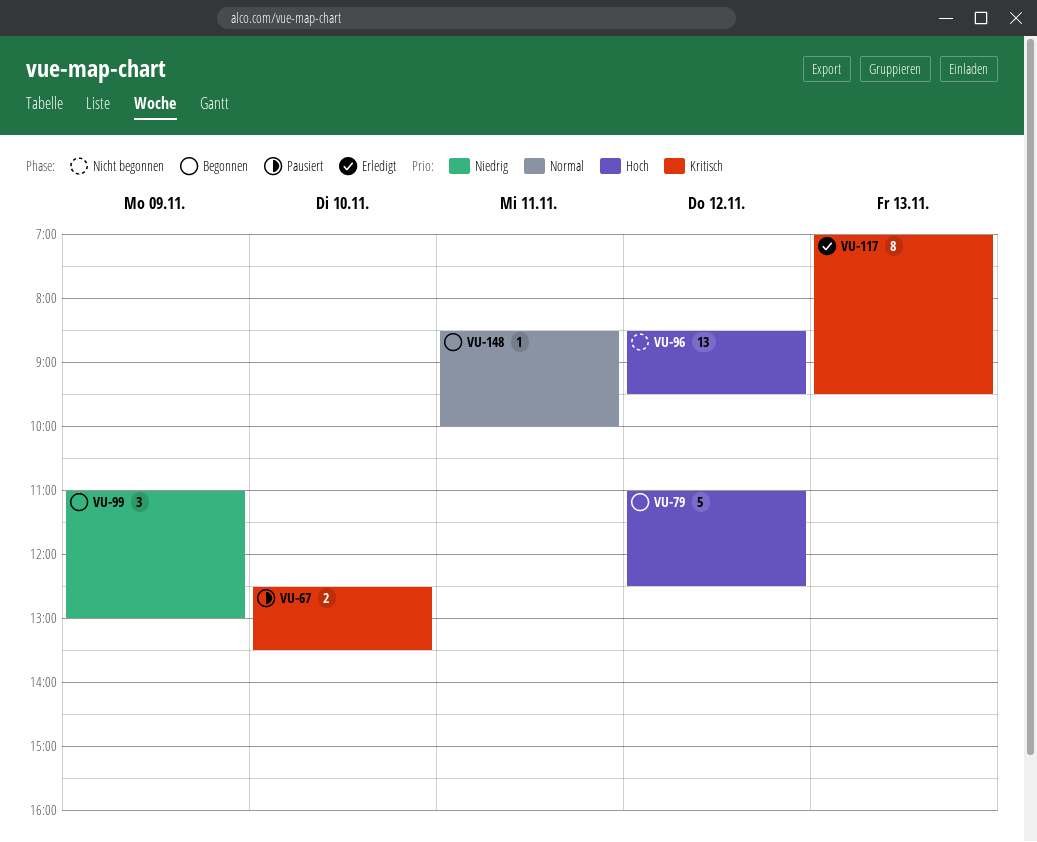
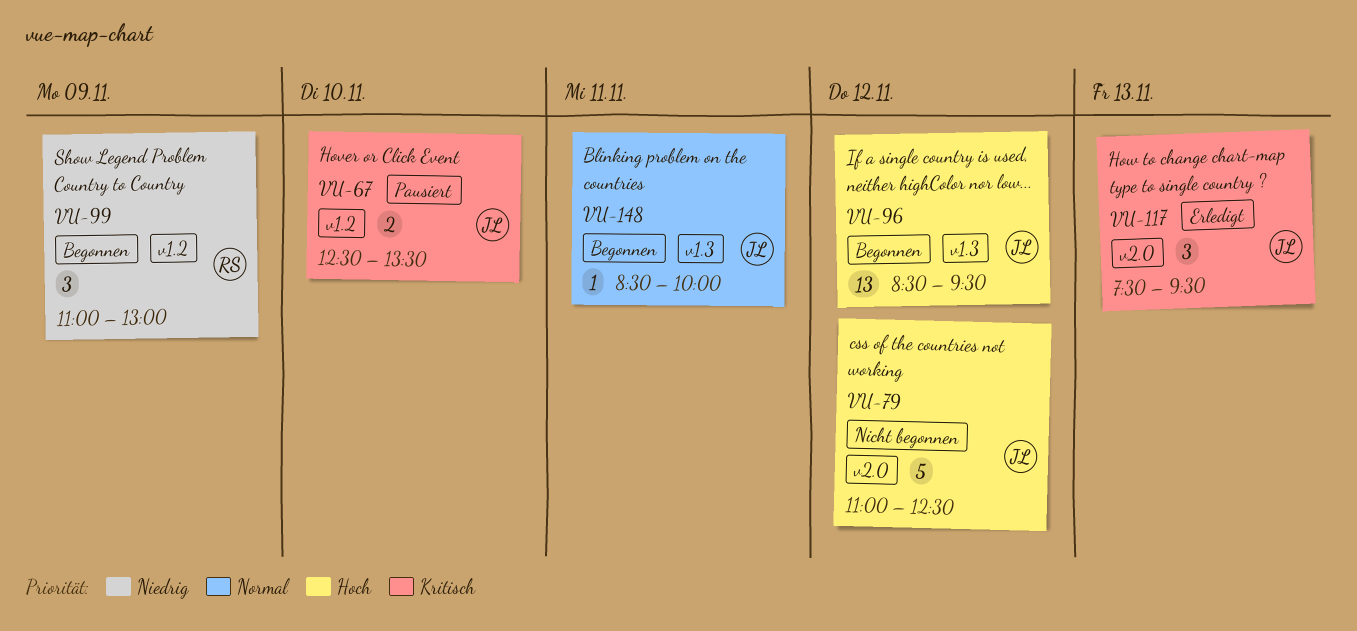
VU-79, status: Begonnen -> Nicht begonnen
VU-96, status: Nicht begonnen -> Begonnen
VU-117, estimate: 8 -> 3
VU-117, begins: 07:00 -> 07:30

